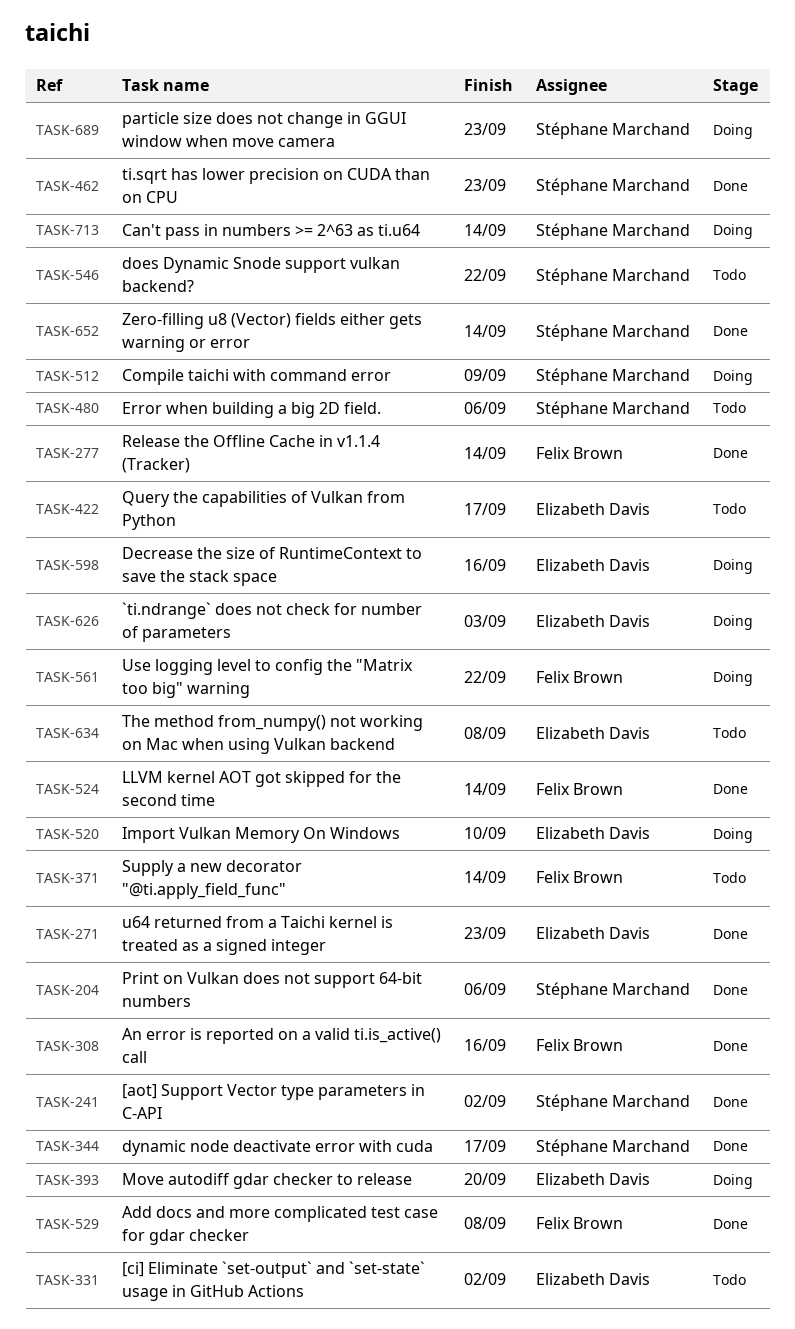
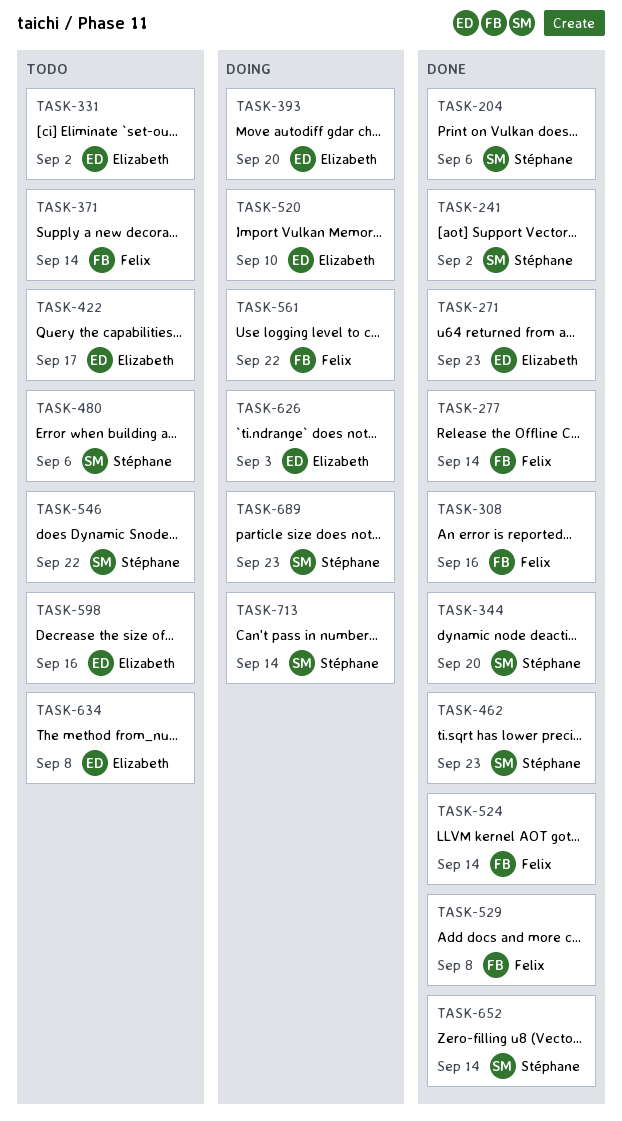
TASK-344, due: Sep 17 -> Sep 20
TASK-512: present -> none
TASK-598, status: Doing -> Todo

